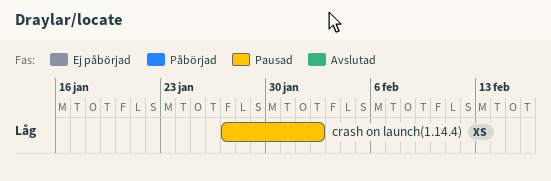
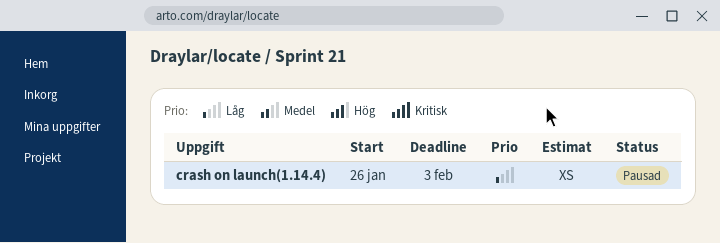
crash on launch(1.14.4), start: Jan 27 -> Jan 26
crash on launch(1.14.4), due: Feb 2 -> Feb 3

